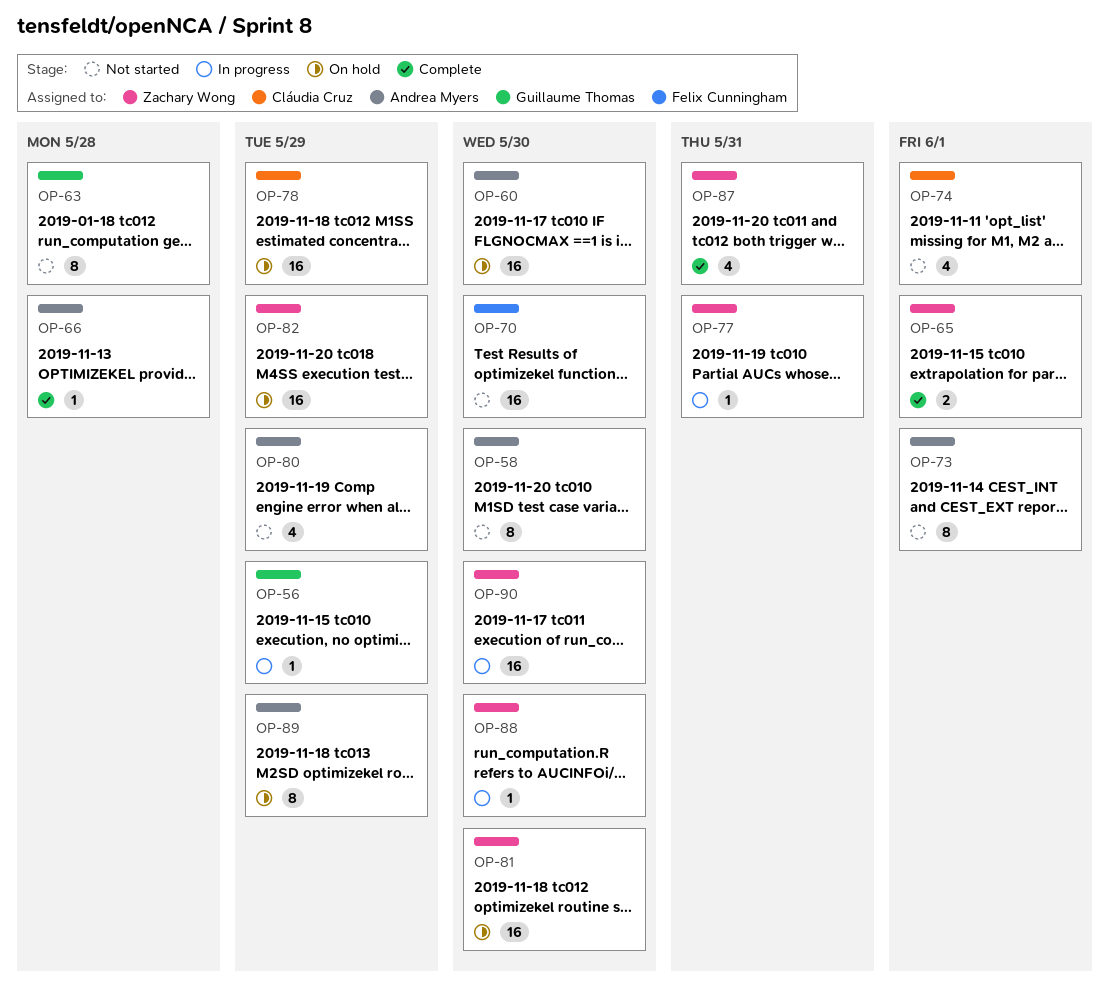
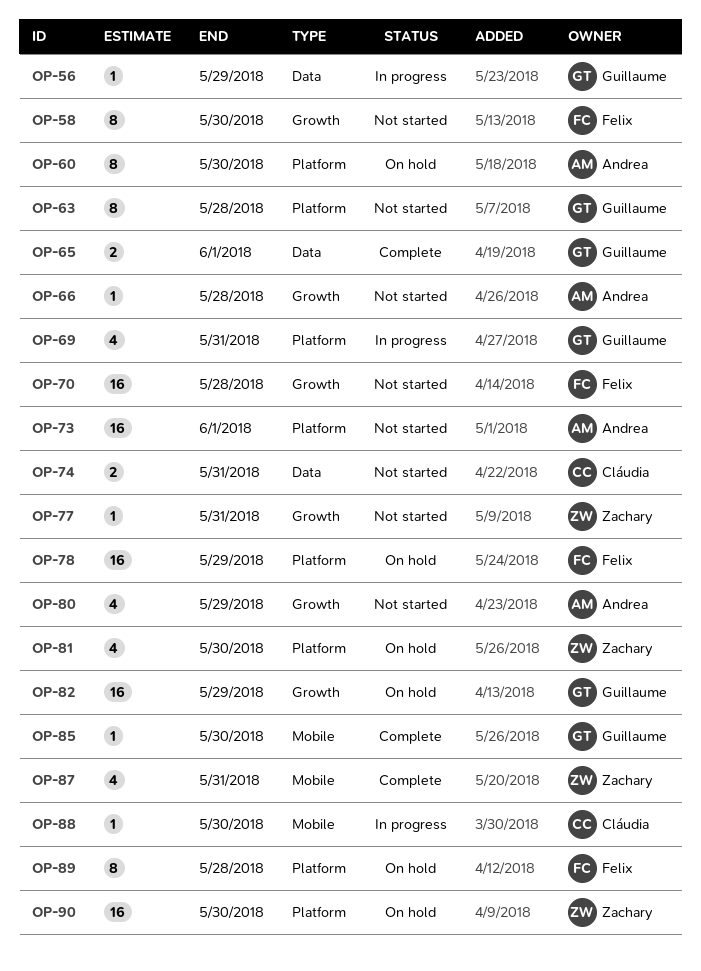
OP-58, owner: Andrea Myers -> Felix Cunningham
OP-60, estimate: 16 -> 8
OP-65, owner: Zachary Wong -> Guillaume Thomas
OP-66, status: Complete -> Not started
OP-69: none -> present
OP-70, due: May 30 -> May 28
OP-73, estimate: 8 -> 16
OP-74, estimate: 4 -> 2
OP-74, due: Jun 1 -> May 31
OP-77, status: In progress -> Not started
OP-78, owner: Cláudia Cruz -> Felix Cunningham
OP-81, estimate: 16 -> 4
OP-82, owner: Zachary Wong -> Guillaume Thomas
OP-85: none -> present
OP-88, owner: Zachary Wong -> Cláudia Cruz
OP-89, owner: Andrea Myers -> Felix Cunningham
OP-89, due: May 29 -> May 28
OP-90, status: In progress -> On hold

